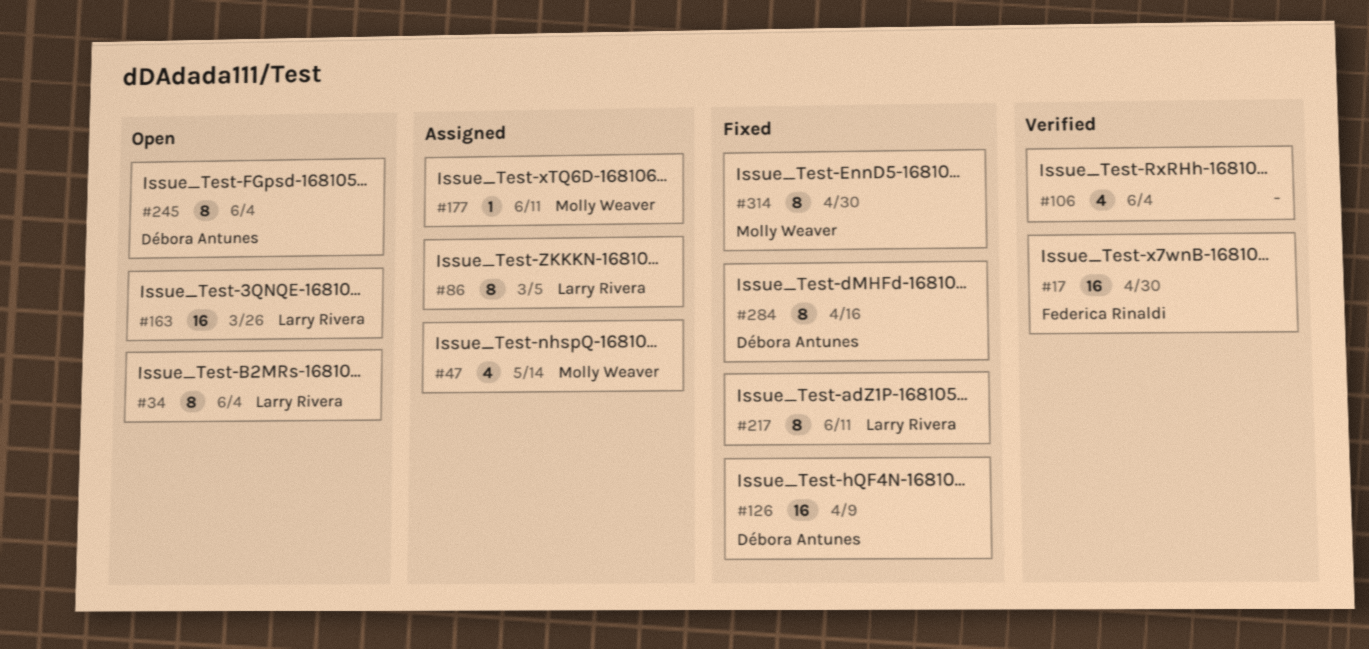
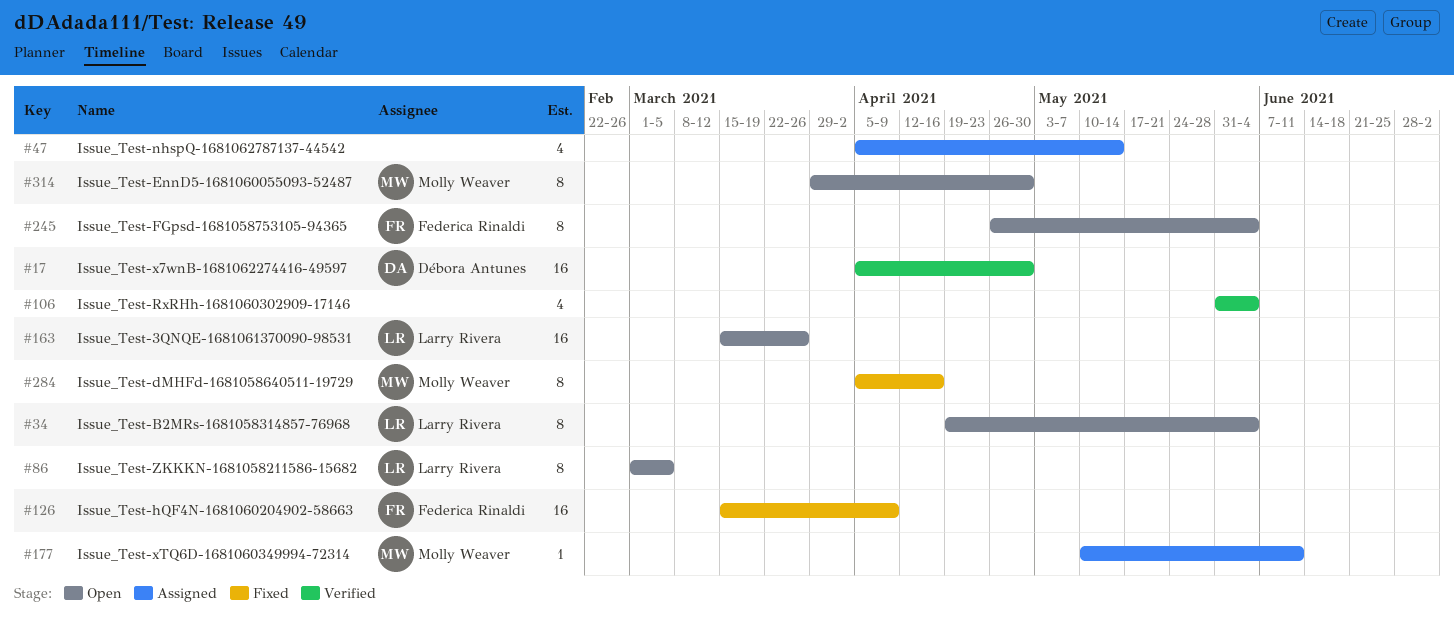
#17, owner: Federica Rinaldi -> Débora Antunes
#47, owner: Molly Weaver -> none
#86, status: Assigned -> Open
#126, owner: Débora Antunes -> Federica Rinaldi
#217: present -> none
#245, owner: Débora Antunes -> Federica Rinaldi
#284, owner: Débora Antunes -> Molly Weaver
#314, status: Fixed -> Open

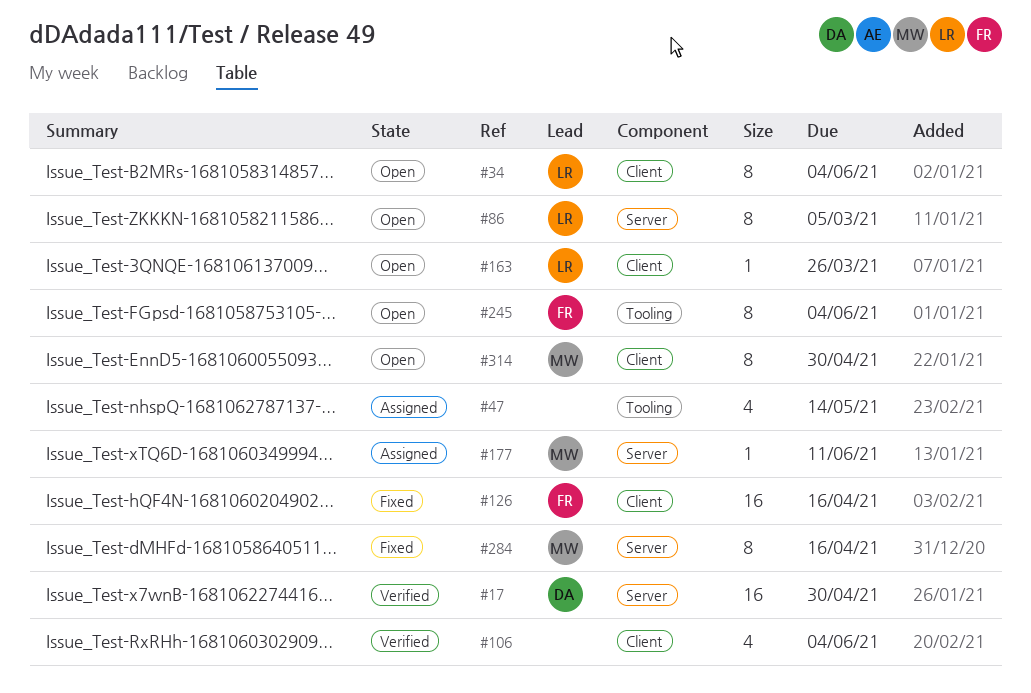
#126, due: Apr 9 -> Apr 16
#163, estimate: 16 -> 1

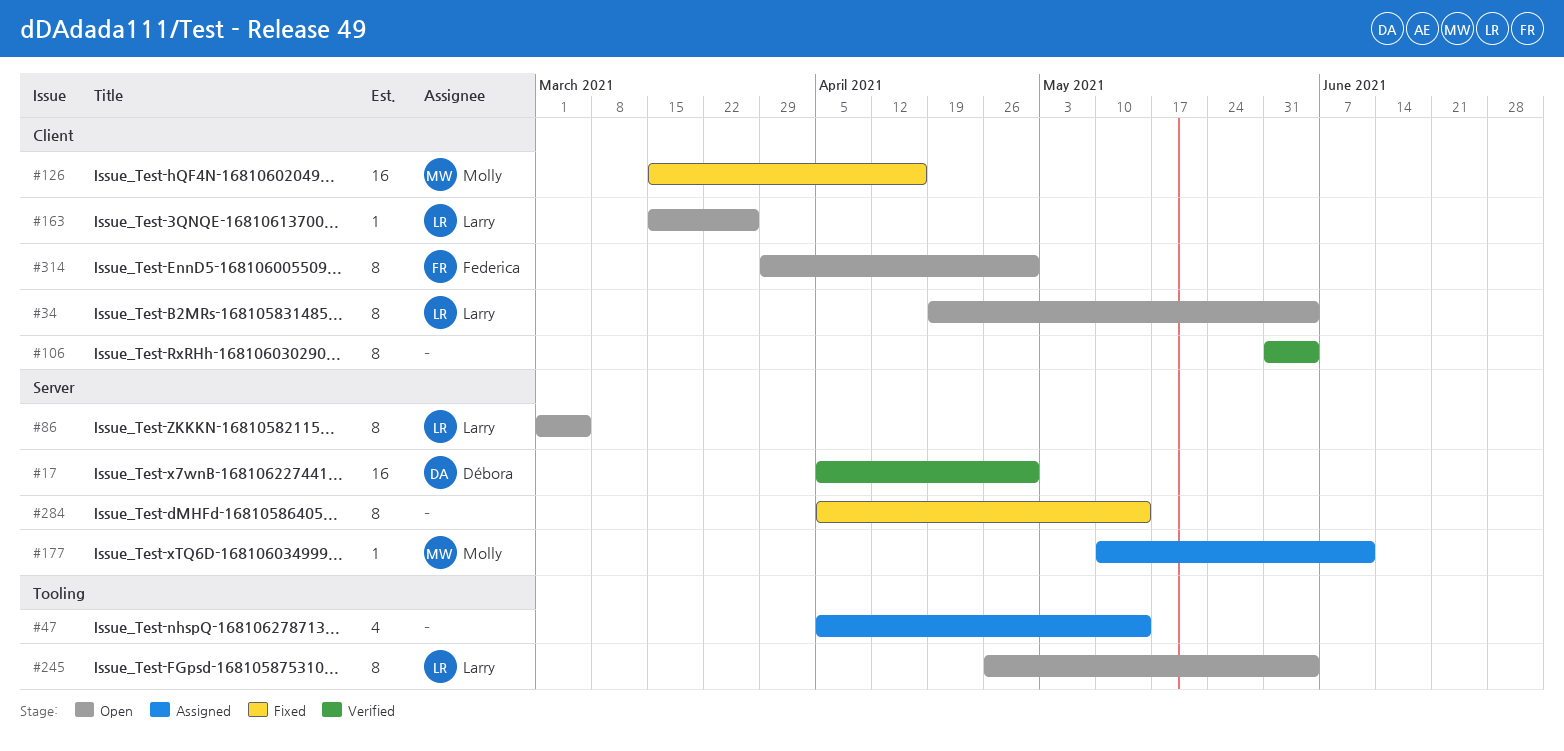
#106, estimate: 4 -> 8
#126, owner: Federica -> Molly
#245, owner: Federica -> Larry
#284, owner: Molly -> none
#284, due: Apr 16 -> May 14
#314, owner: Molly -> Federica

